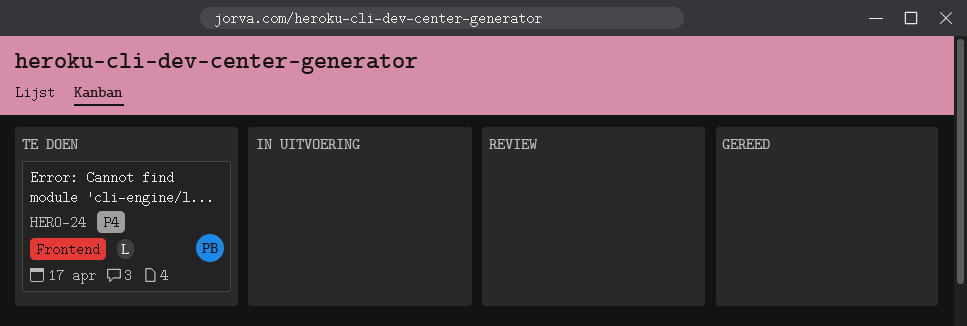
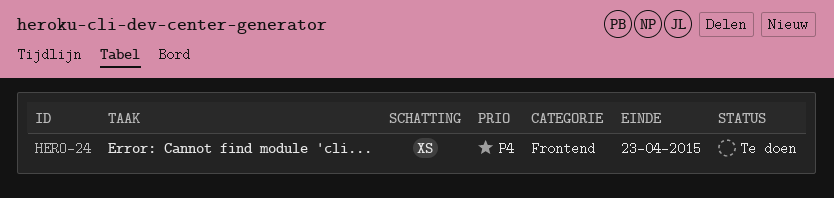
HERO-24, estimate: L -> XS
HERO-24, due: Apr 17 -> Apr 23

